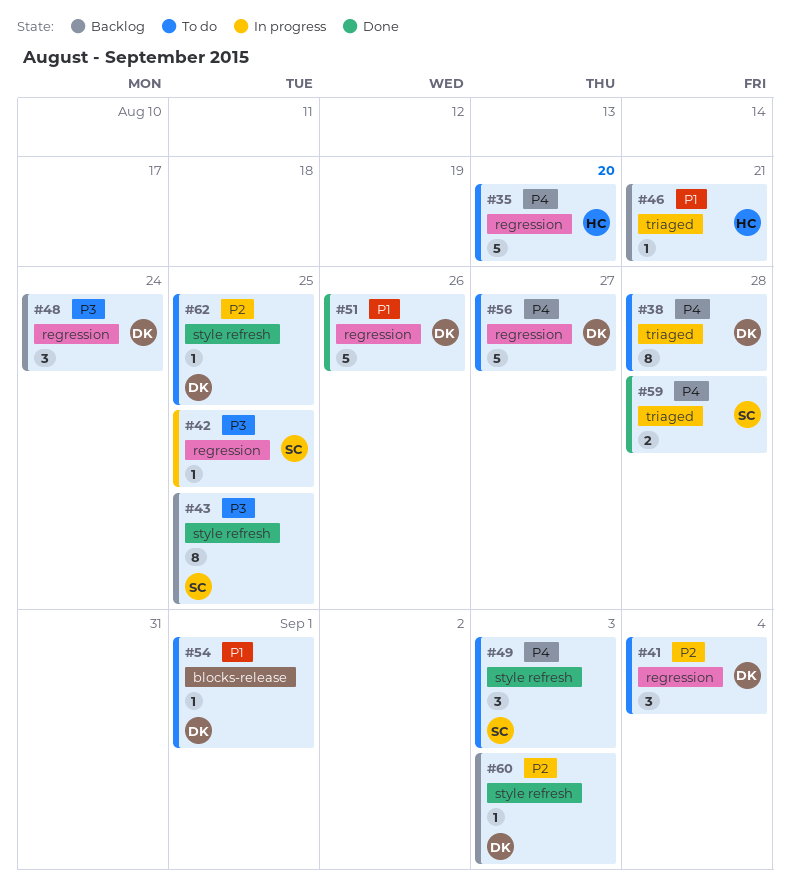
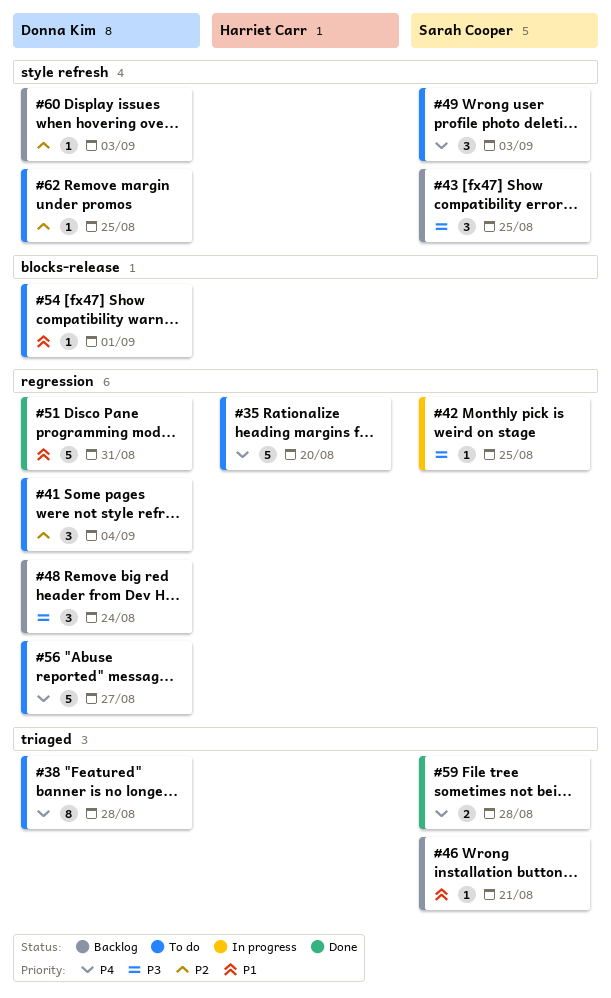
#43, estimate: 8 -> 3
#46, owner: Harriet Carr -> Sarah Cooper
#51, due: Aug 26 -> Aug 31

